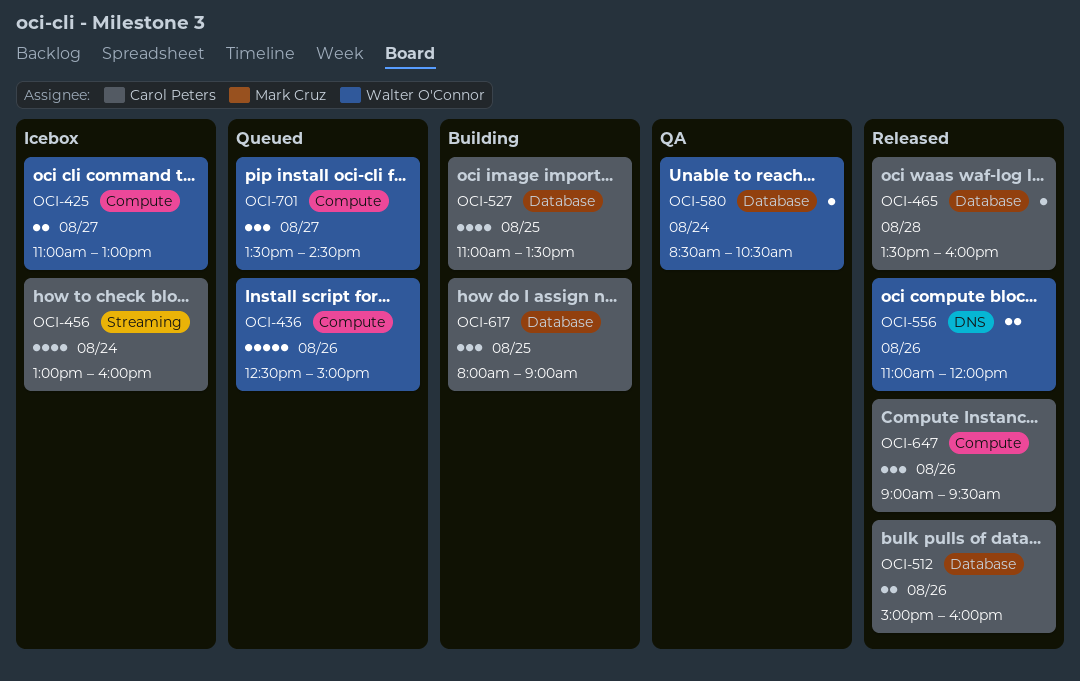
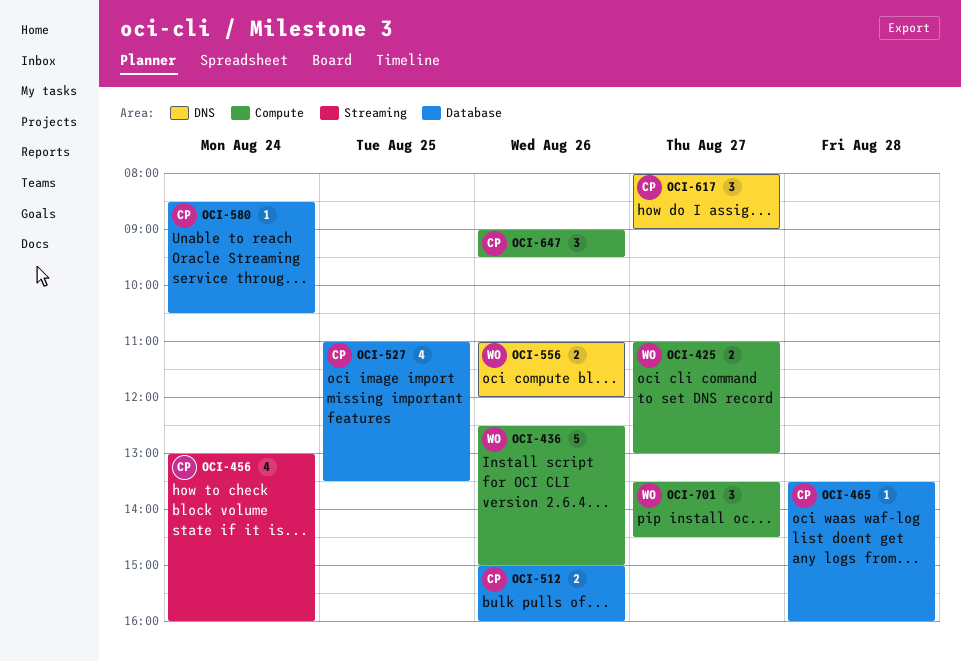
OCI-580, owner: Walter O'Connor -> Carol Peters
OCI-617, label: Database -> DNS
OCI-617, day: Aug 25 -> Aug 27

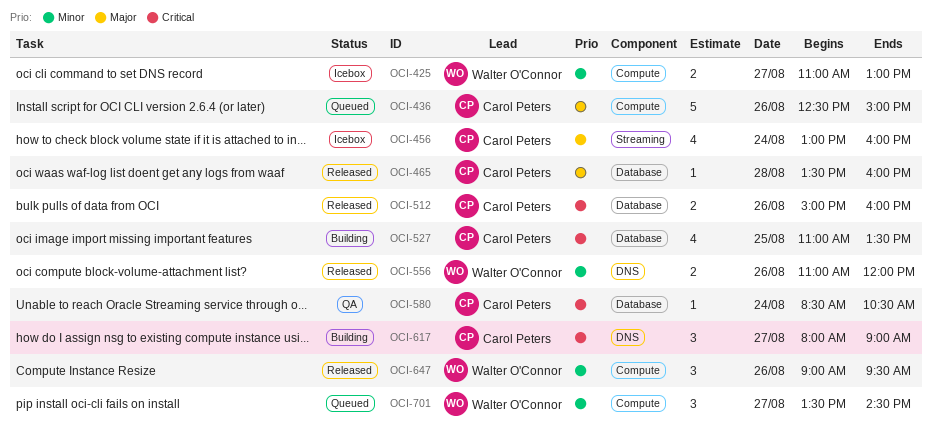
OCI-436, owner: Walter O'Connor -> Carol Peters
OCI-647, owner: Carol Peters -> Walter O'Connor

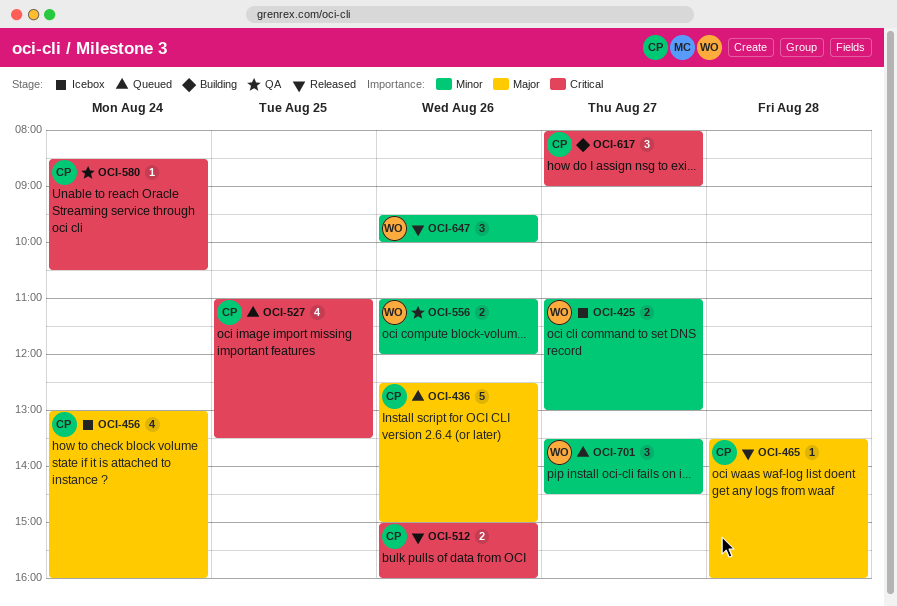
OCI-527, status: Building -> Queued
OCI-556, status: Released -> QA
OCI-647, begins: 09:00 -> 09:30
OCI-647, ends: 09:30 -> 10:00

